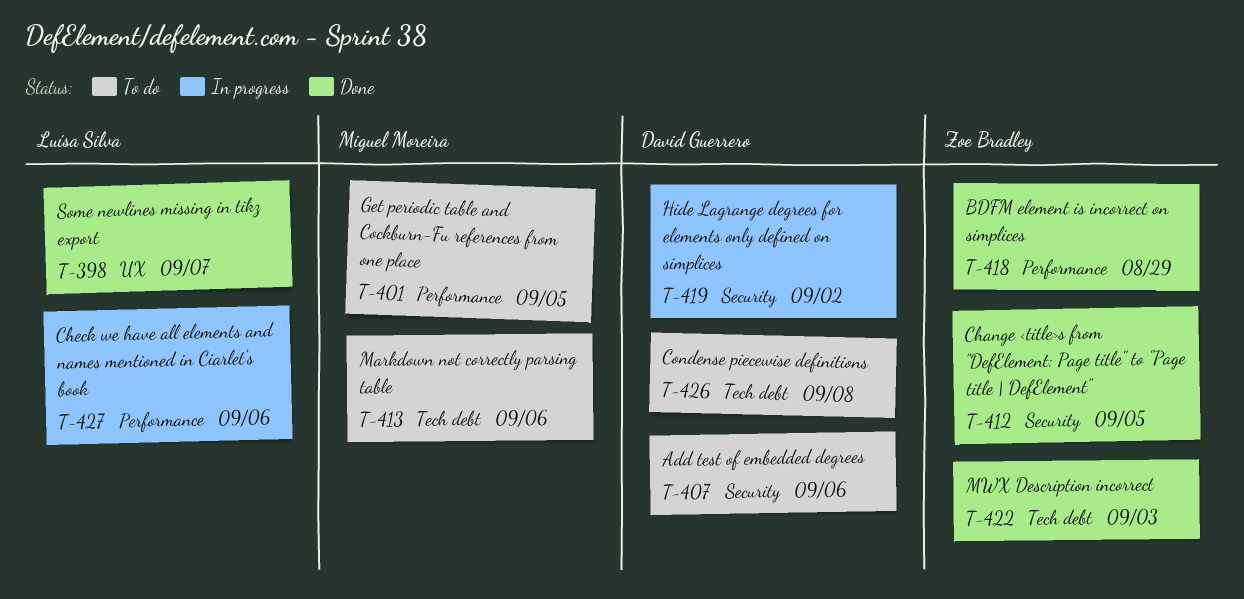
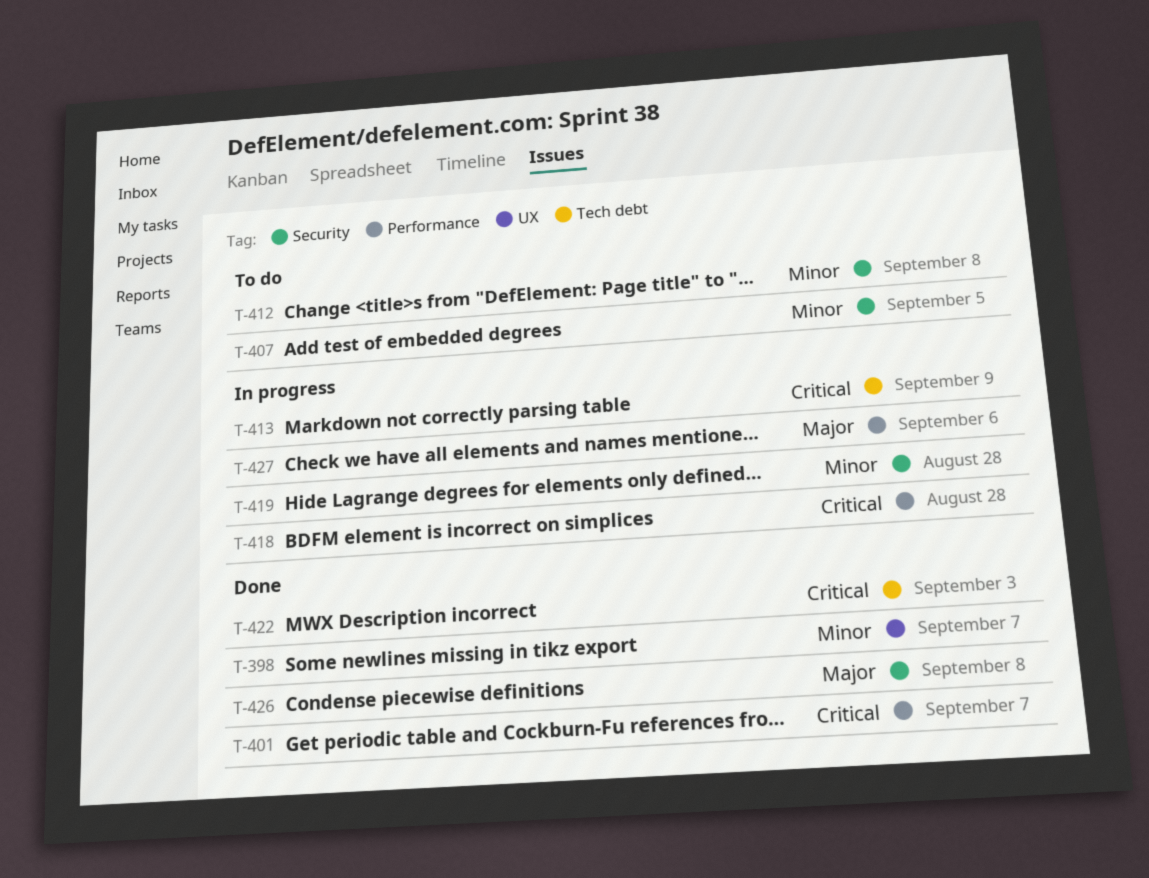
T-401, status: To do -> Done
T-401, due: Sep 5 -> Sep 7
T-407, due: Sep 6 -> Sep 5
T-412, status: Done -> To do
T-412, due: Sep 5 -> Sep 8
T-413, status: To do -> In progress
T-413, due: Sep 6 -> Sep 9
T-418, status: Done -> In progress
T-418, due: Aug 29 -> Aug 28
T-419, due: Sep 2 -> Aug 28
T-426, status: To do -> Done
T-426, label: Tech debt -> Security

